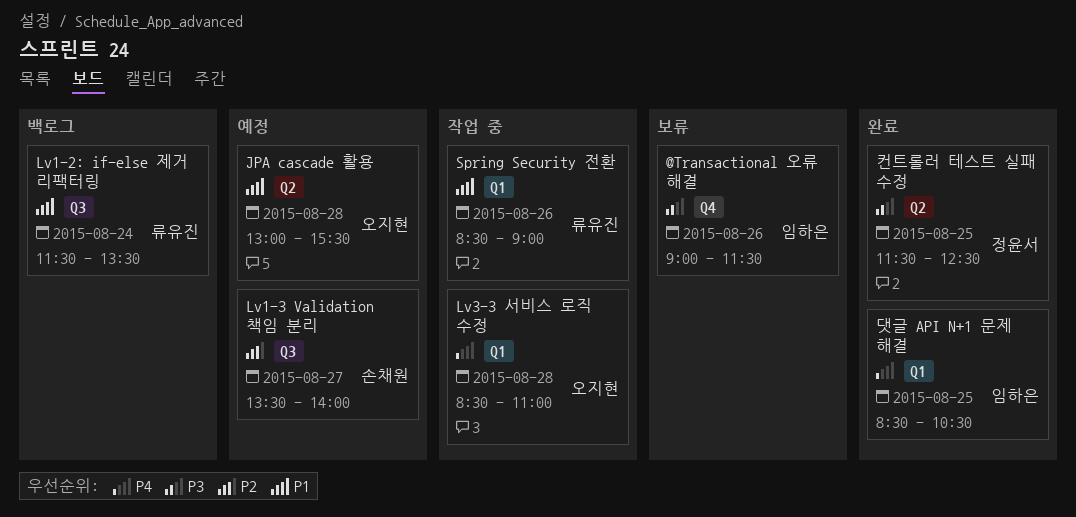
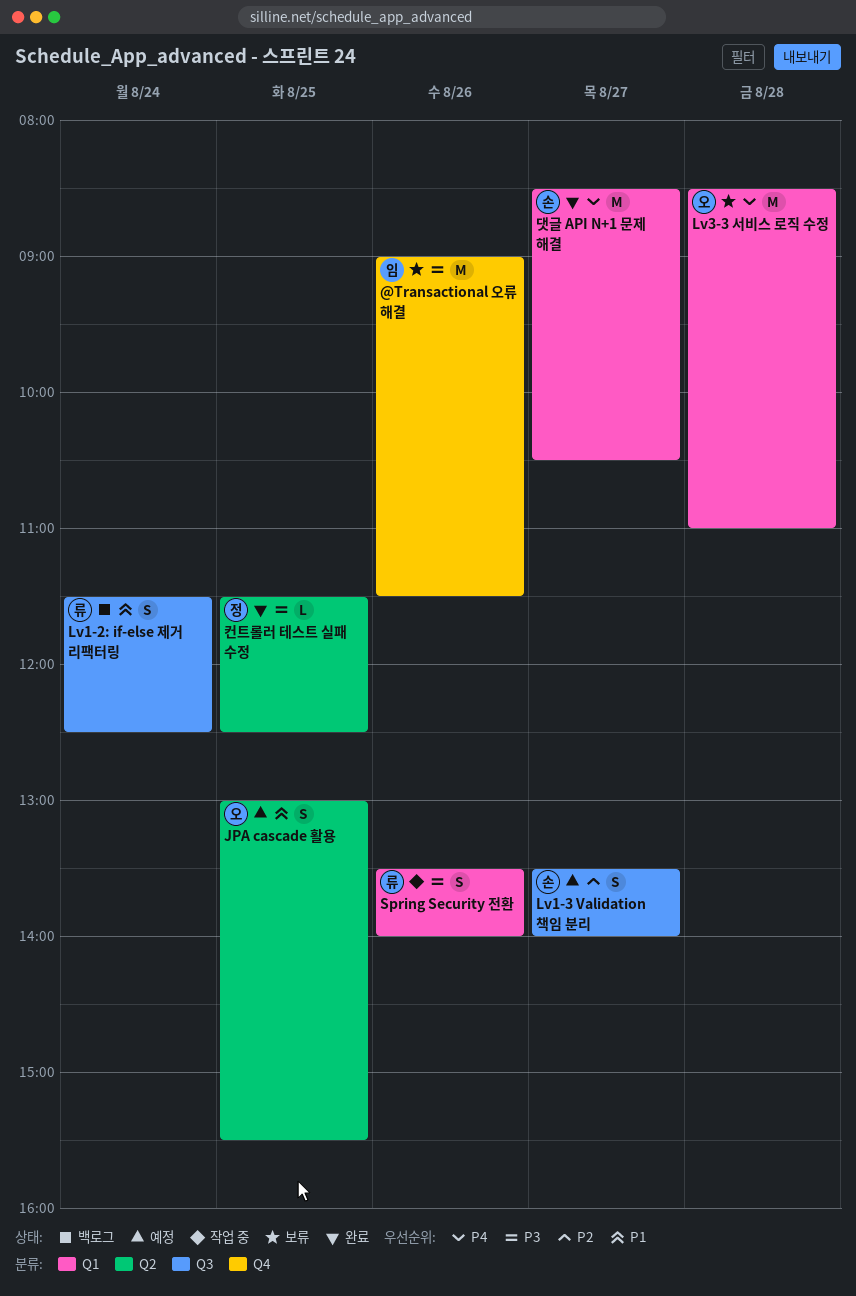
JPA cascade 활용, day: Aug 28 -> Aug 25
Lv1-2: if-else 제거 리팩터링, ends: 13:30 -> 12:30
Lv3-3 서비스 로직 수정, status: 작업 중 -> 보류
Spring Security 전환, priority: P1 -> P3
Spring Security 전환, begins: 08:30 -> 13:30
Spring Security 전환, ends: 09:00 -> 14:00
댓글 API N+1 문제 해결, owner: 임하은 -> 손채원
댓글 API N+1 문제 해결, day: Aug 25 -> Aug 27

